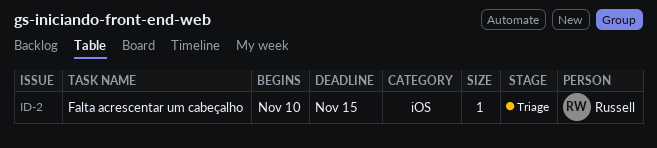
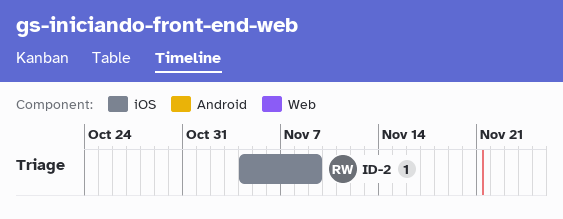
ID-2, start: Nov 10 -> Nov 4
ID-2, due: Nov 15 -> Nov 9

